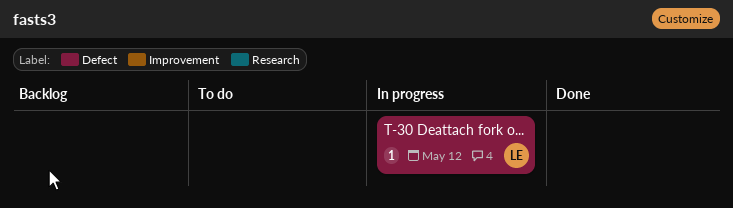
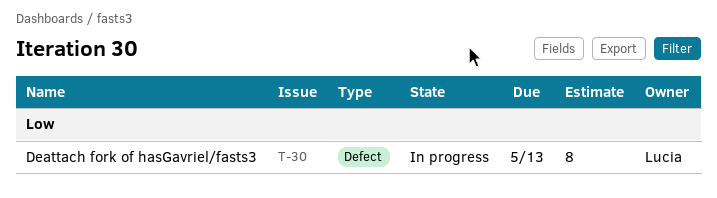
T-30, estimate: 1 -> 8
T-30, due: May 12 -> May 13

